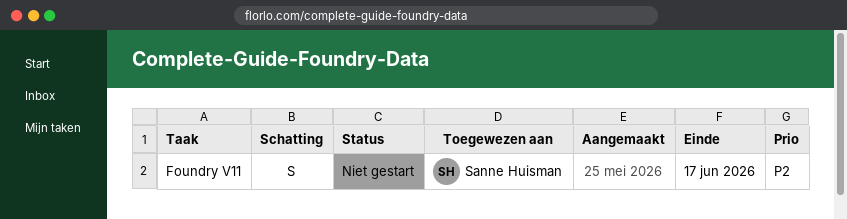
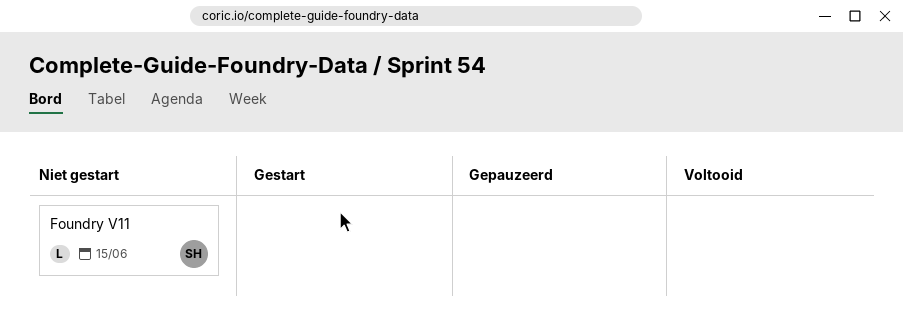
Foundry V11, estimate: S -> L
Foundry V11, due: Jun 17 -> Jun 15

